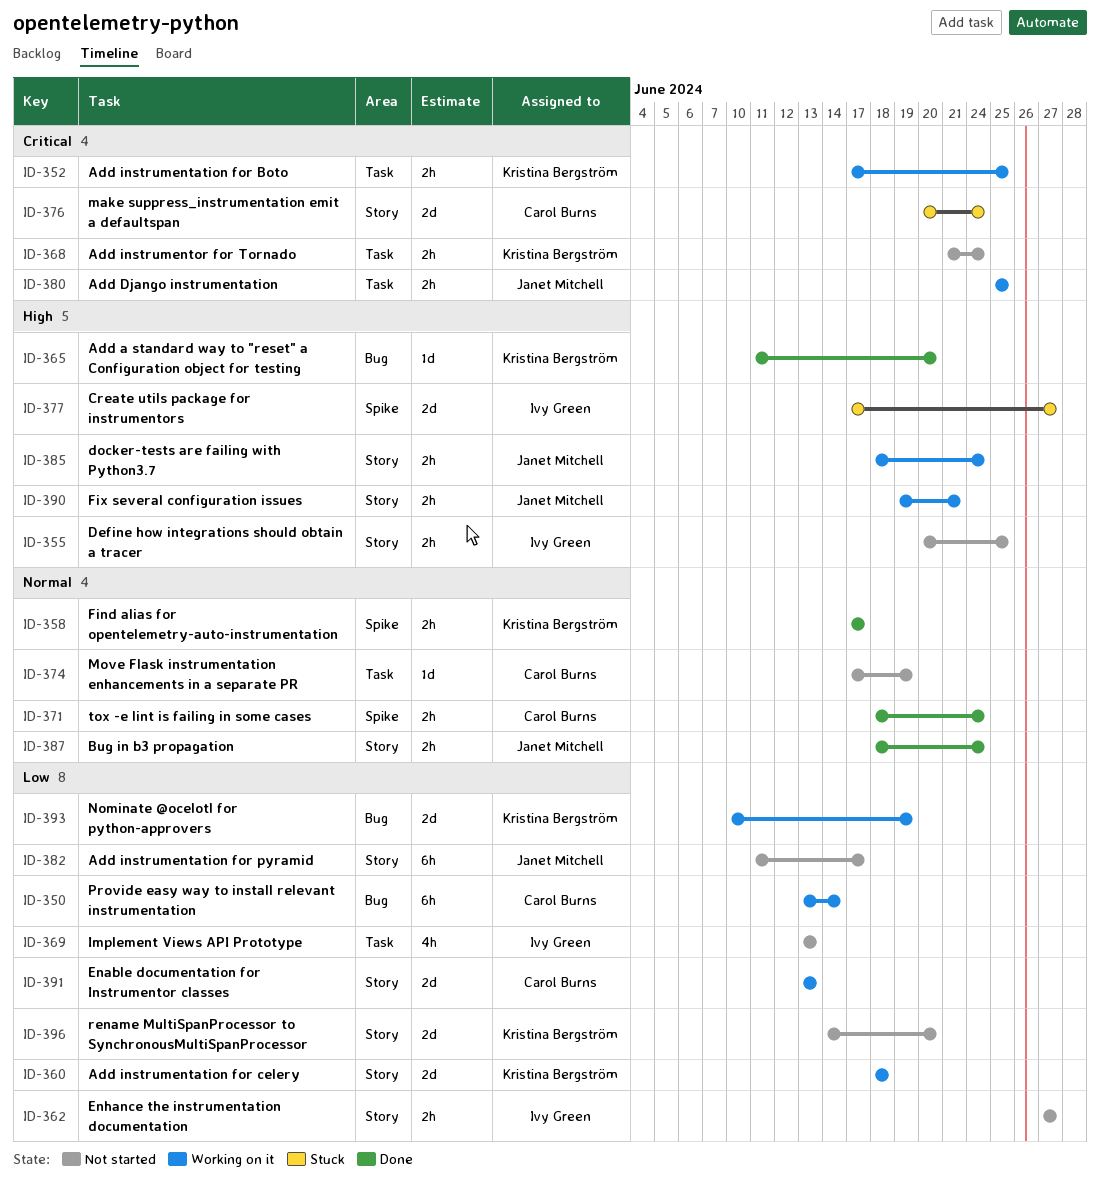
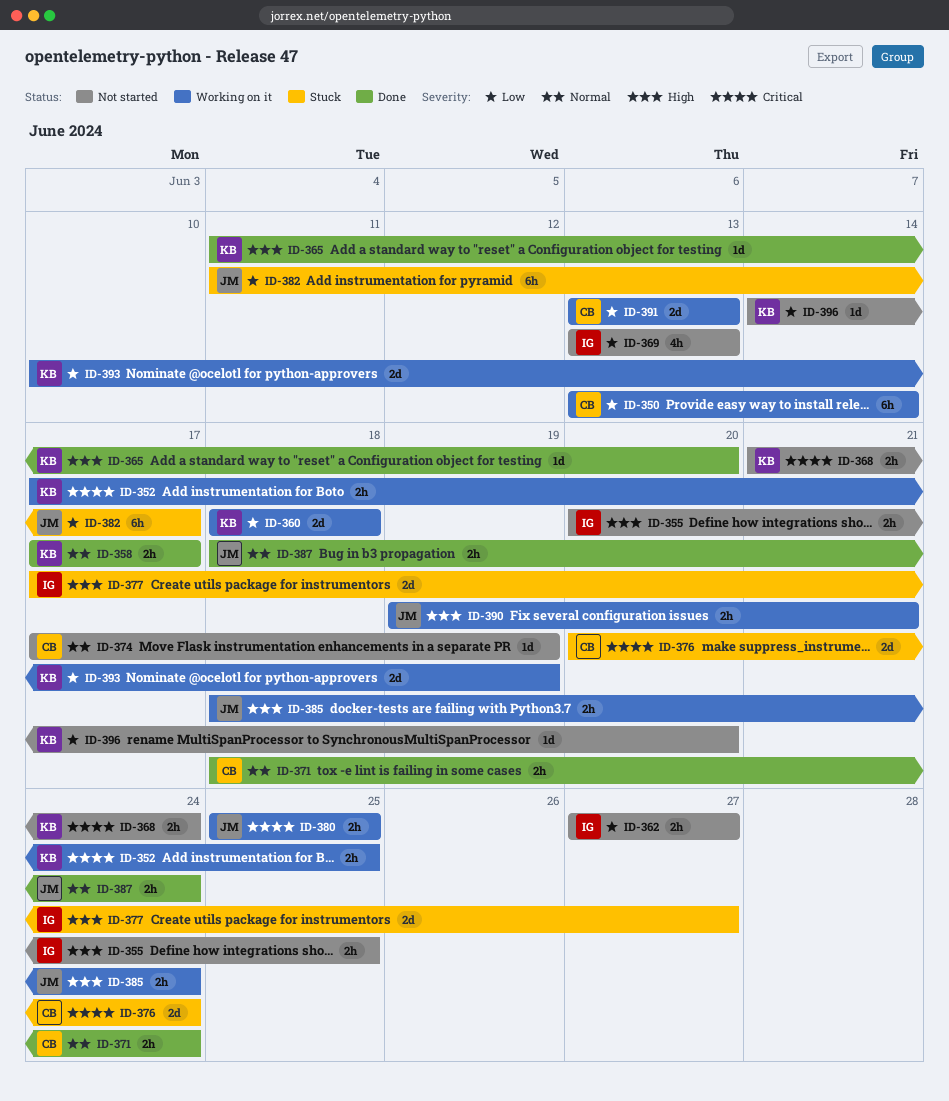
ID-382, status: Not started -> Stuck
ID-396, estimate: 2d -> 1d

